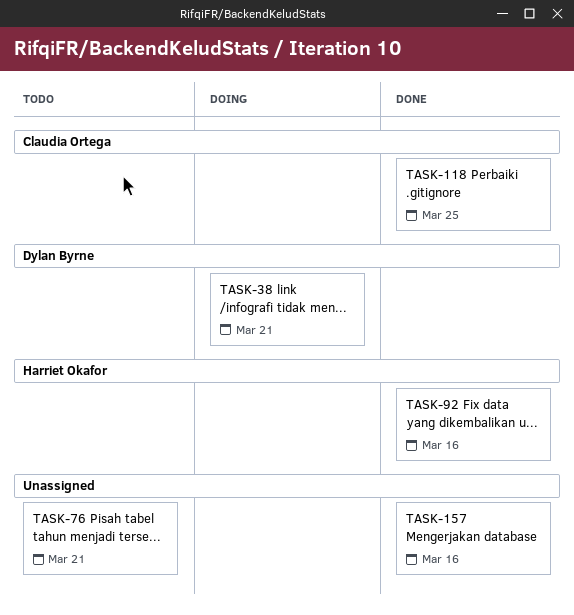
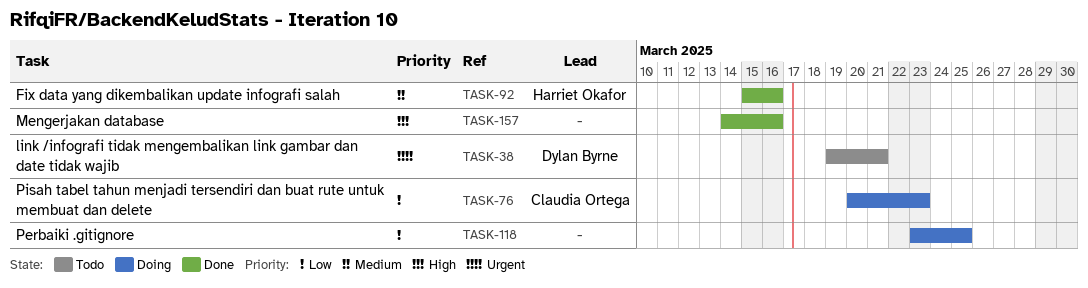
TASK-38, status: Doing -> Todo
TASK-76, status: Todo -> Doing
TASK-76, owner: none -> Claudia Ortega
TASK-76, due: Mar 21 -> Mar 23
TASK-118, status: Done -> Doing
TASK-118, owner: Claudia Ortega -> none

